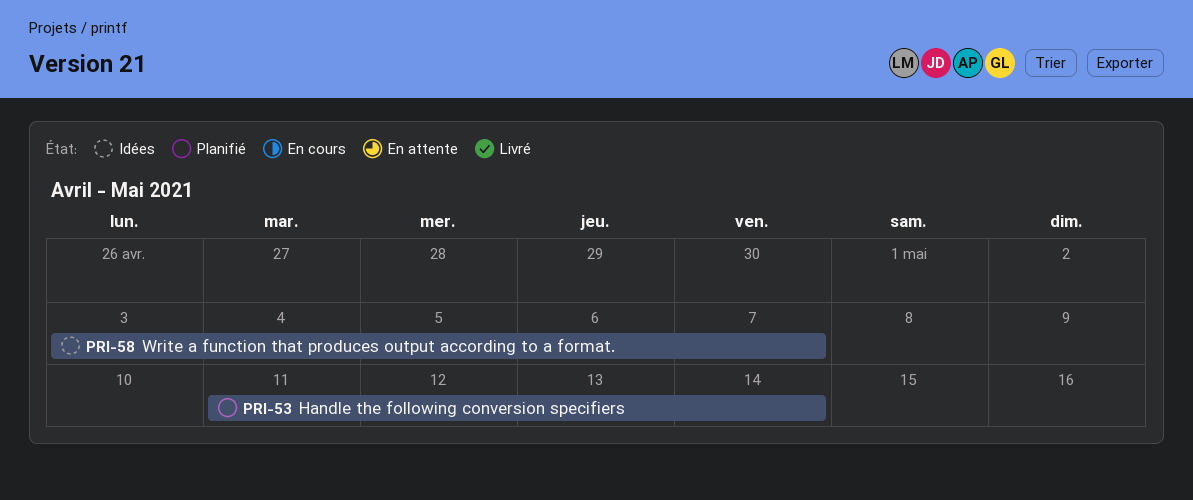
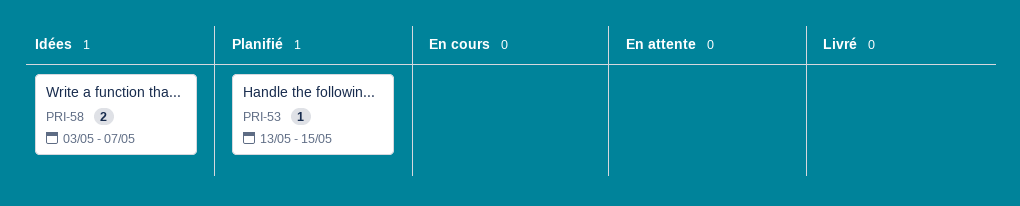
PRI-53, start: May 11 -> May 13
PRI-53, due: May 14 -> May 15

